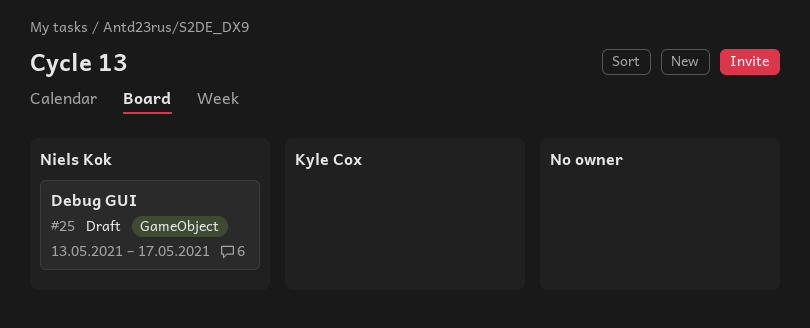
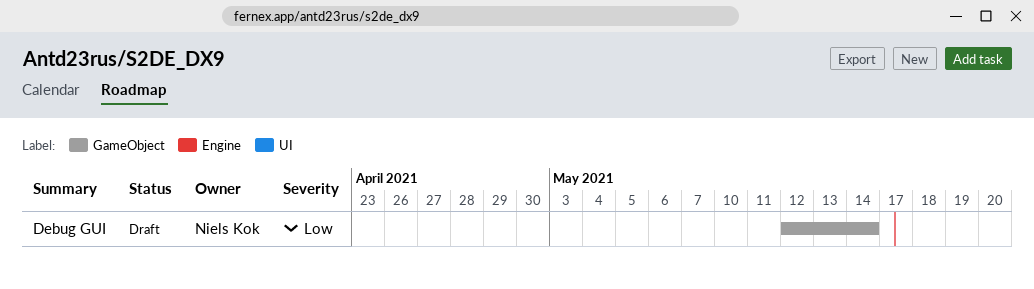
Debug GUI, start: May 13 -> May 12
Debug GUI, due: May 17 -> May 14

